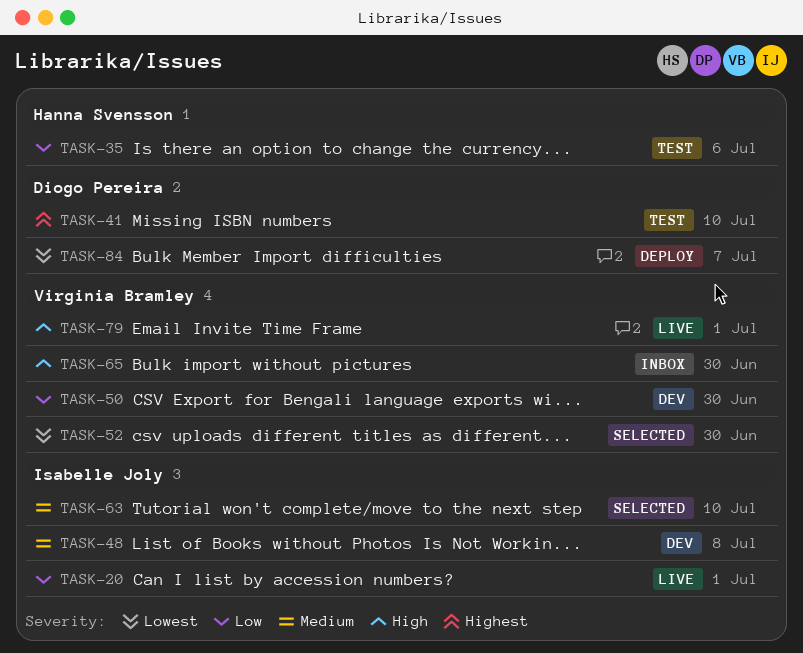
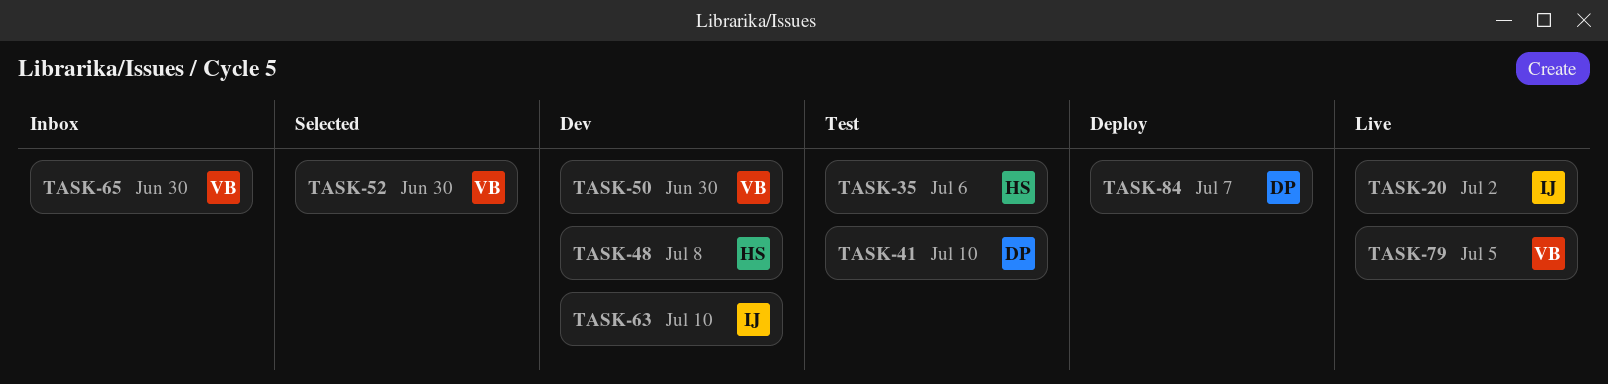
TASK-20, due: Jul 1 -> Jul 2
TASK-48, owner: Isabelle Joly -> Hanna Svensson
TASK-63, status: Selected -> Dev
TASK-79, due: Jul 1 -> Jul 5

